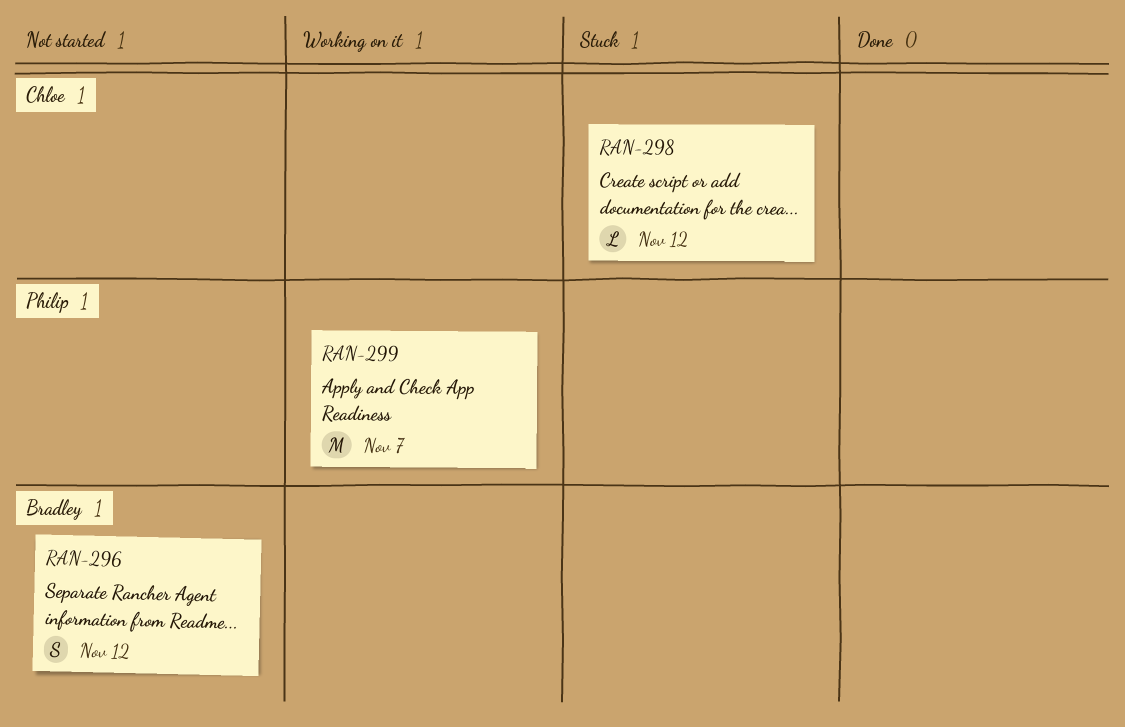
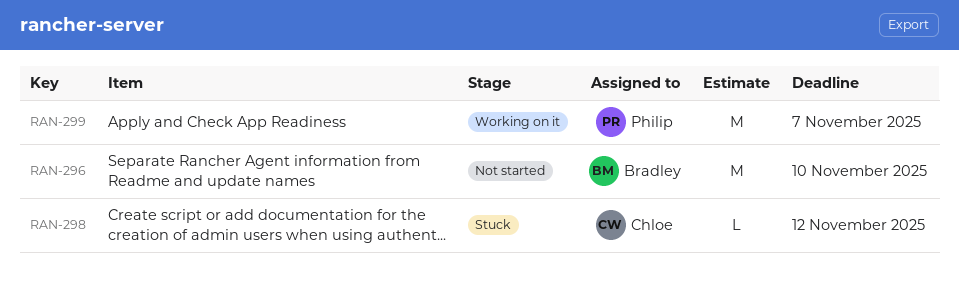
RAN-296, estimate: S -> M
RAN-296, due: Nov 12 -> Nov 10

